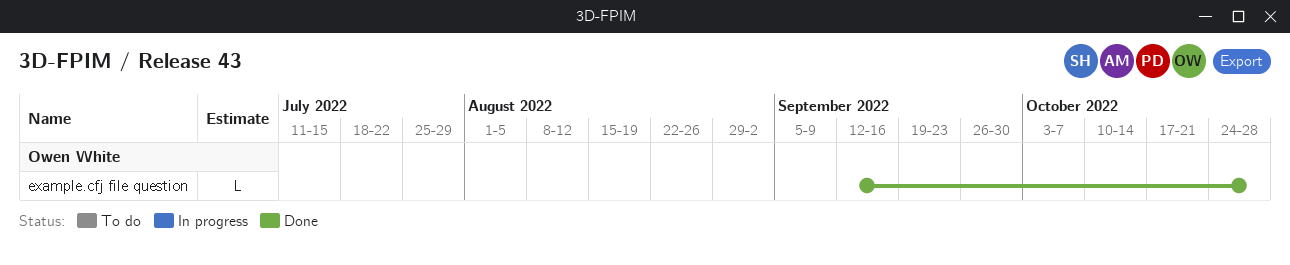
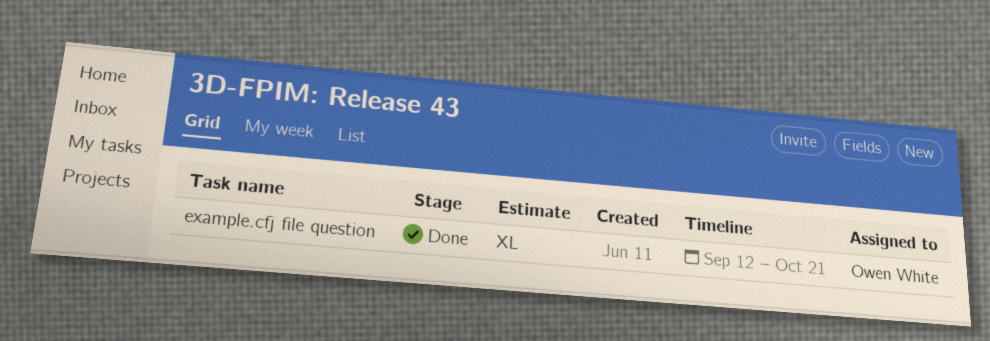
example.cfj file question, estimate: L -> XL
example.cfj file question, due: Oct 28 -> Oct 21

